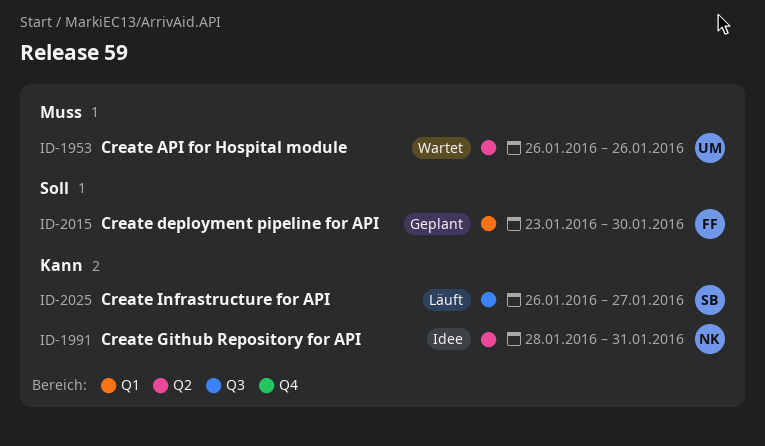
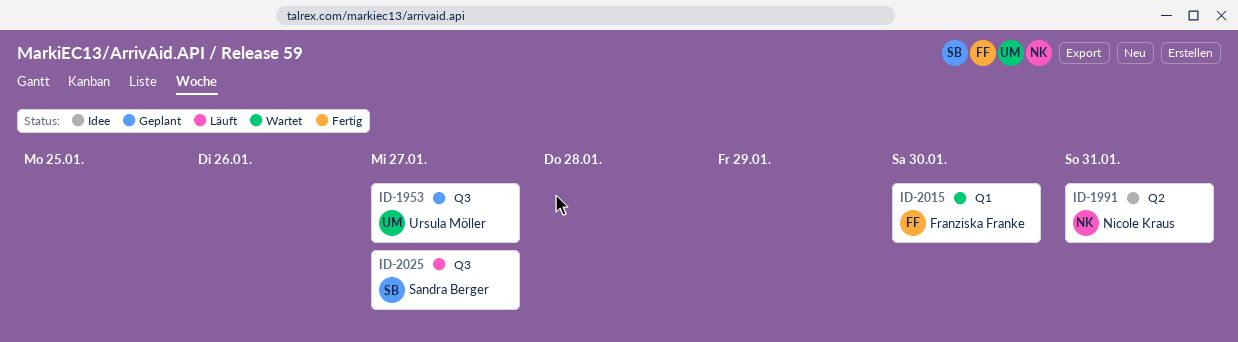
ID-1953, status: Wartet -> Geplant
ID-1953, label: Q2 -> Q3
ID-1953, due: Jan 26 -> Jan 27
ID-2015, status: Geplant -> Wartet

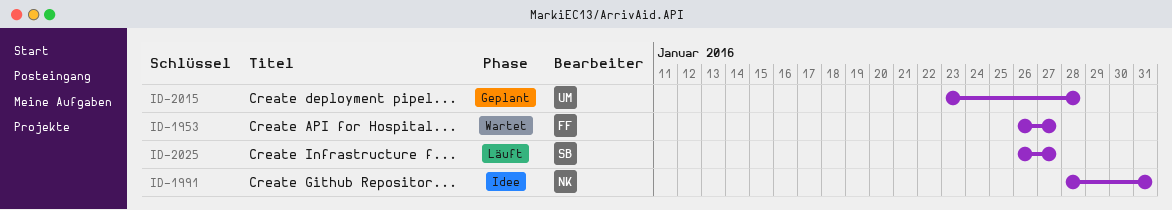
ID-1953, status: Geplant -> Wartet
ID-1953, owner: Ursula Möller -> Franziska Franke
ID-2015, status: Wartet -> Geplant
ID-2015, owner: Franziska Franke -> Ursula Möller
ID-2015, due: Jan 30 -> Jan 28

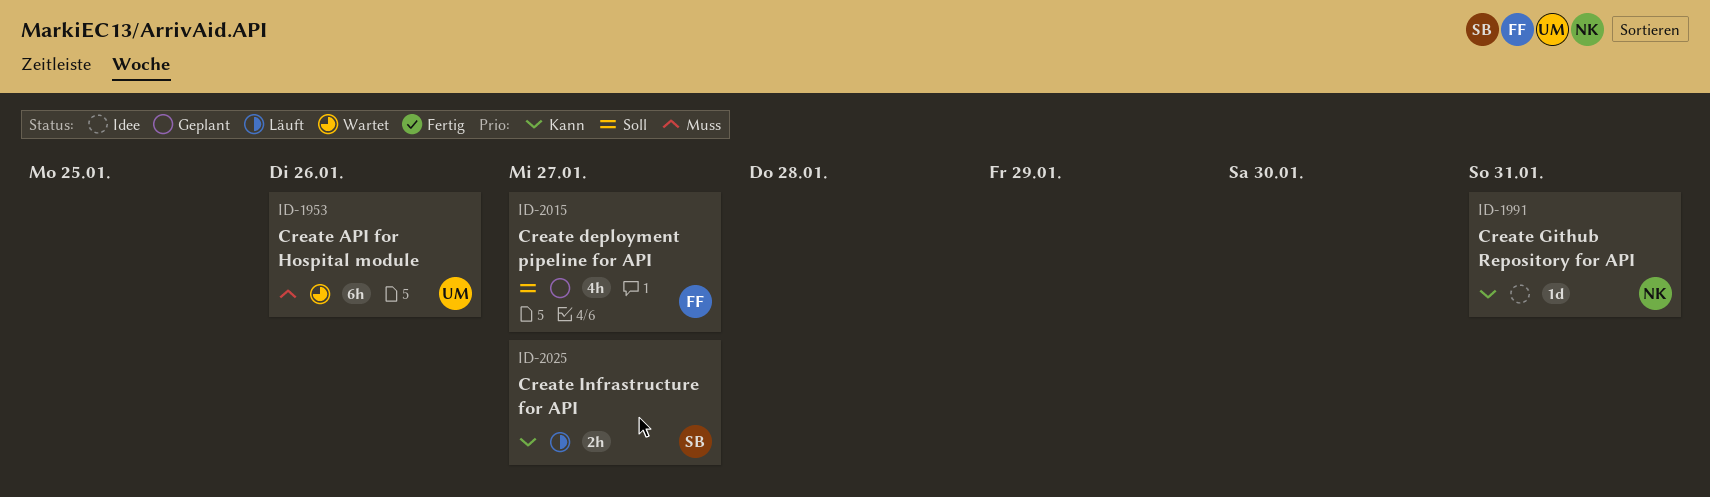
ID-1953, owner: FF -> UM
ID-1953, due: Jan 27 -> Jan 26
ID-2015, owner: UM -> FF
ID-2015, due: Jan 28 -> Jan 27

